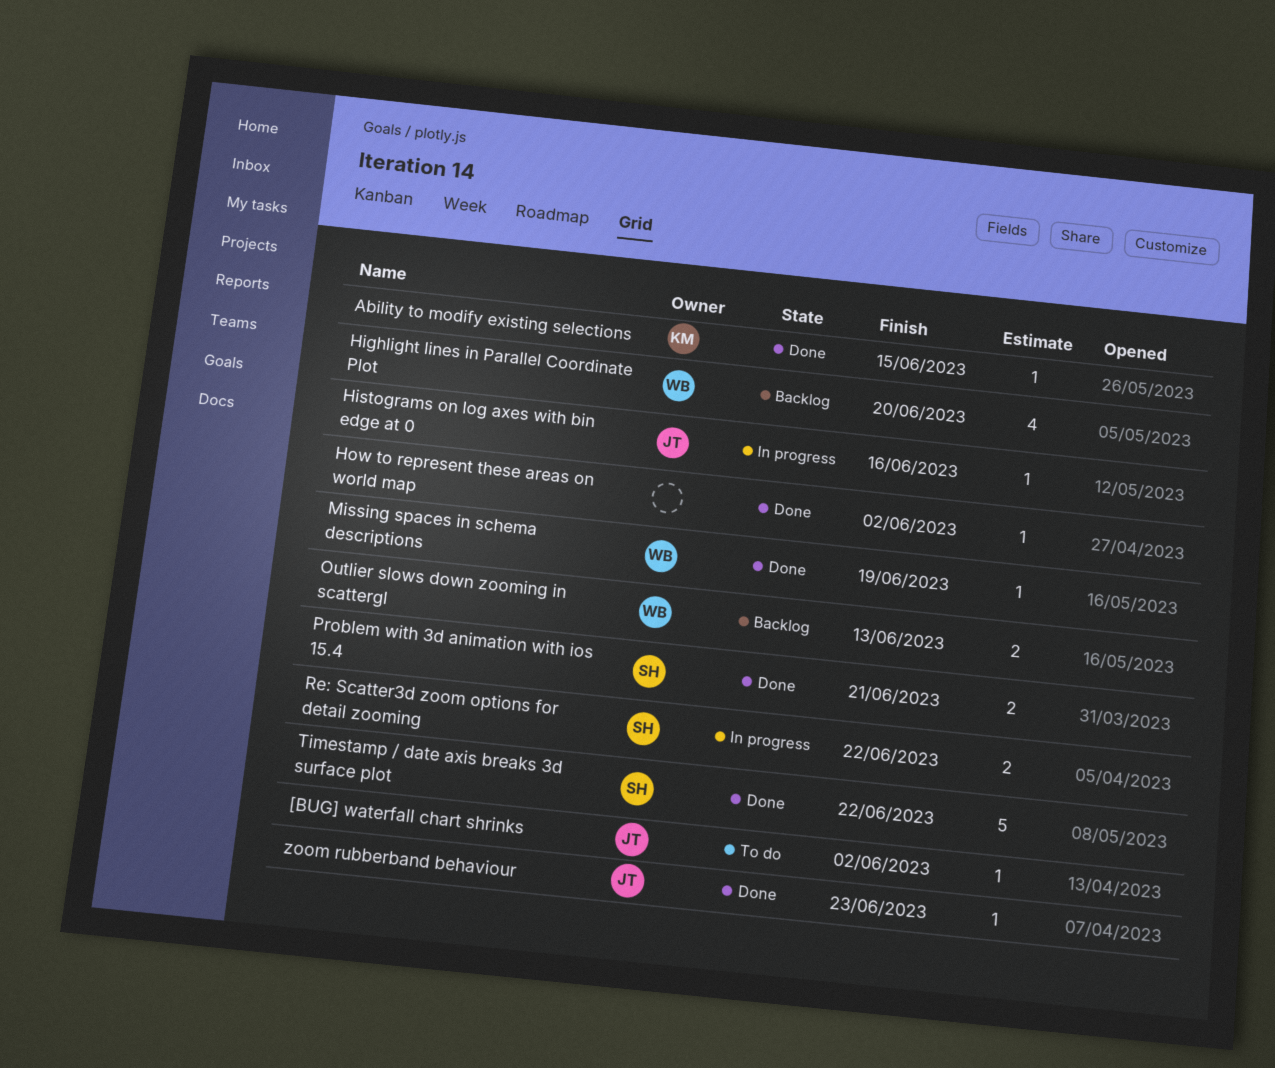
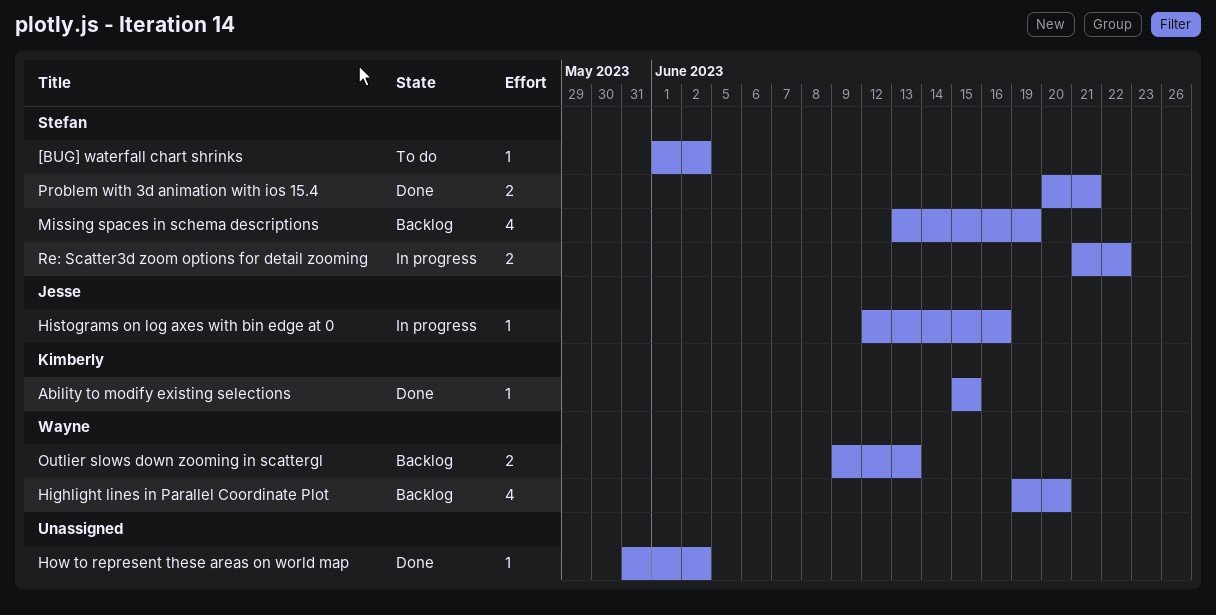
[BUG] waterfall chart shrinks, owner: Jesse -> Stefan
Missing spaces in schema descriptions, status: Done -> Backlog
Missing spaces in schema descriptions, owner: Wayne -> Stefan
Missing spaces in schema descriptions, estimate: 1 -> 4
Timestamp / date axis breaks 3d surface plot: present -> none
zoom rubberband behaviour: present -> none

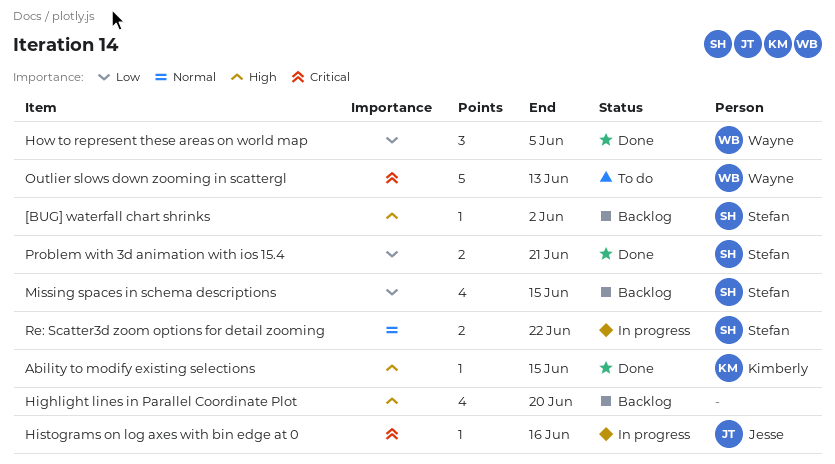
[BUG] waterfall chart shrinks, status: To do -> Backlog
Highlight lines in Parallel Coordinate Plot, owner: Wayne -> none
How to represent these areas on world map, owner: none -> Wayne
How to represent these areas on world map, estimate: 1 -> 3
How to represent these areas on world map, due: Jun 2 -> Jun 5
Missing spaces in schema descriptions, due: Jun 19 -> Jun 15
Outlier slows down zooming in scattergl, status: Backlog -> To do
Outlier slows down zooming in scattergl, estimate: 2 -> 5

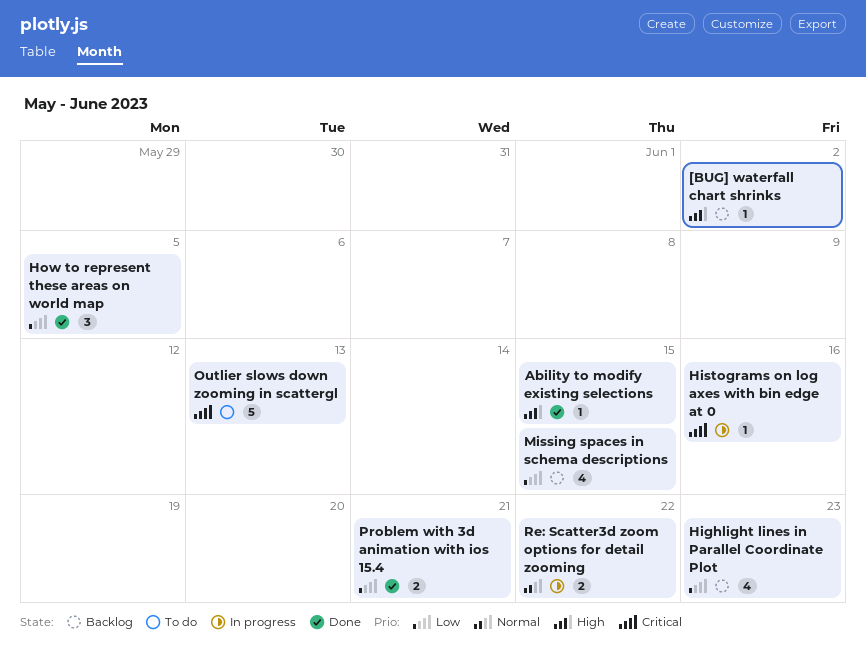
Highlight lines in Parallel Coordinate Plot, priority: High -> Low
Highlight lines in Parallel Coordinate Plot, due: Jun 20 -> Jun 23

